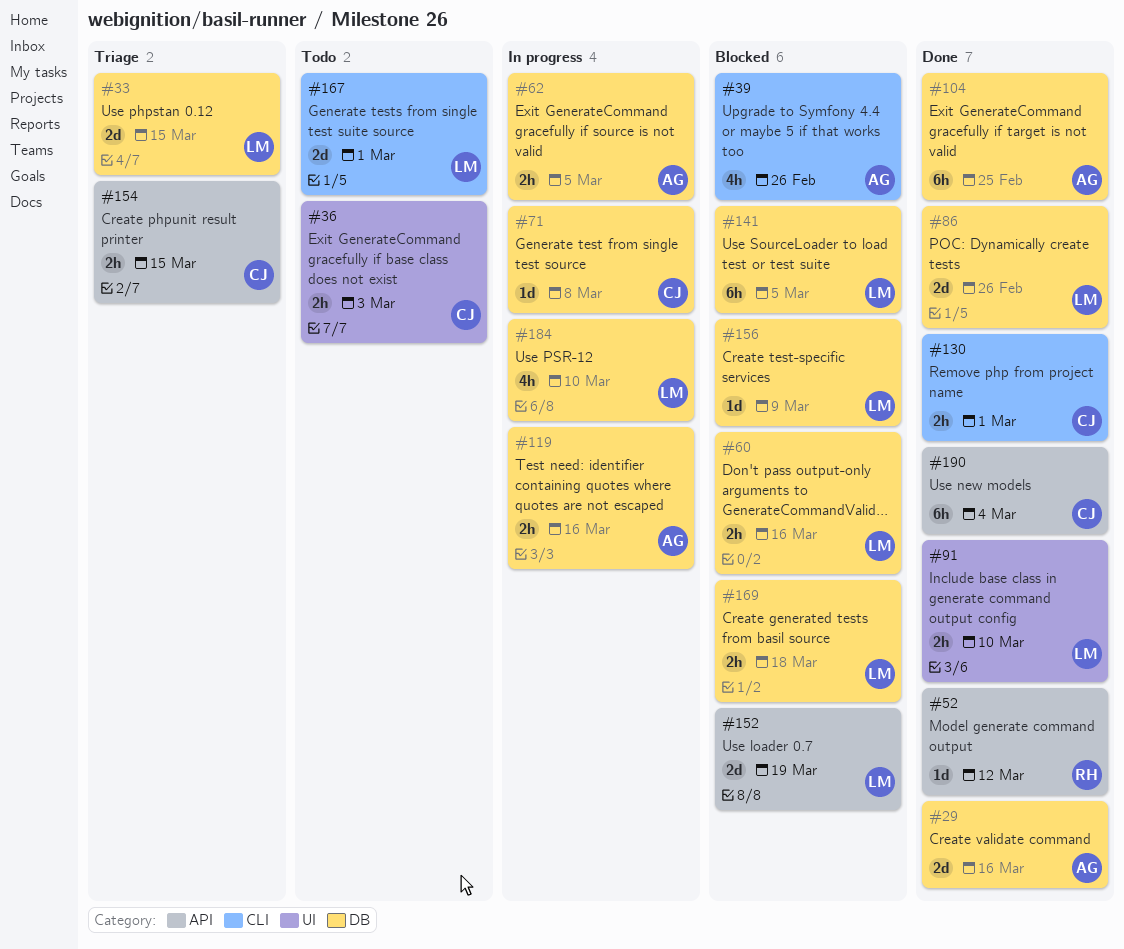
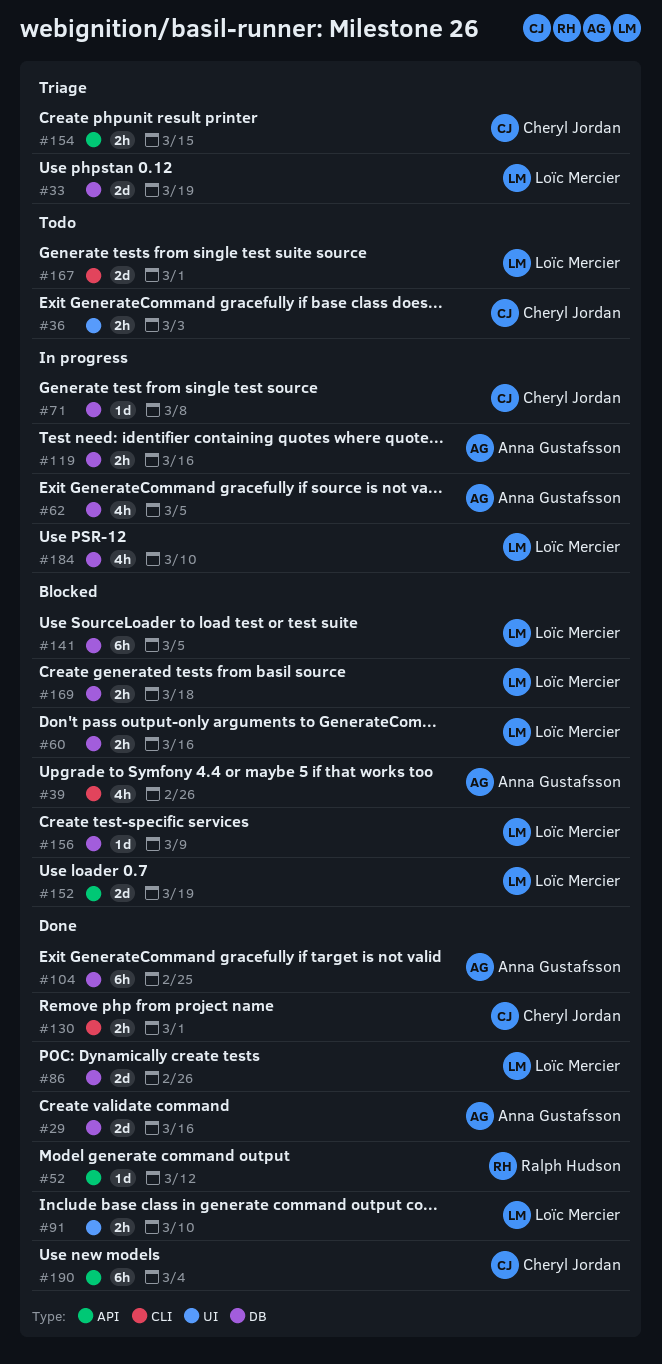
#33, due: Mar 15 -> Mar 19
#62, estimate: 2h -> 4h

